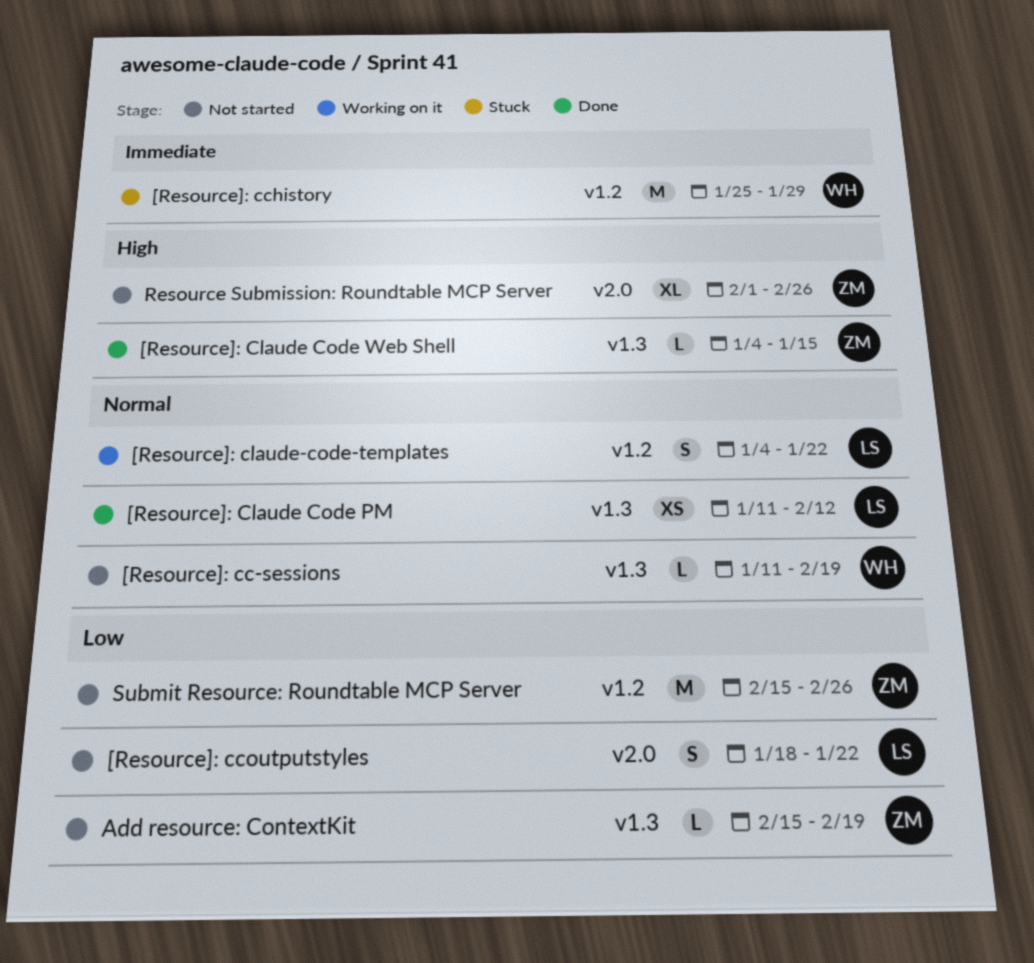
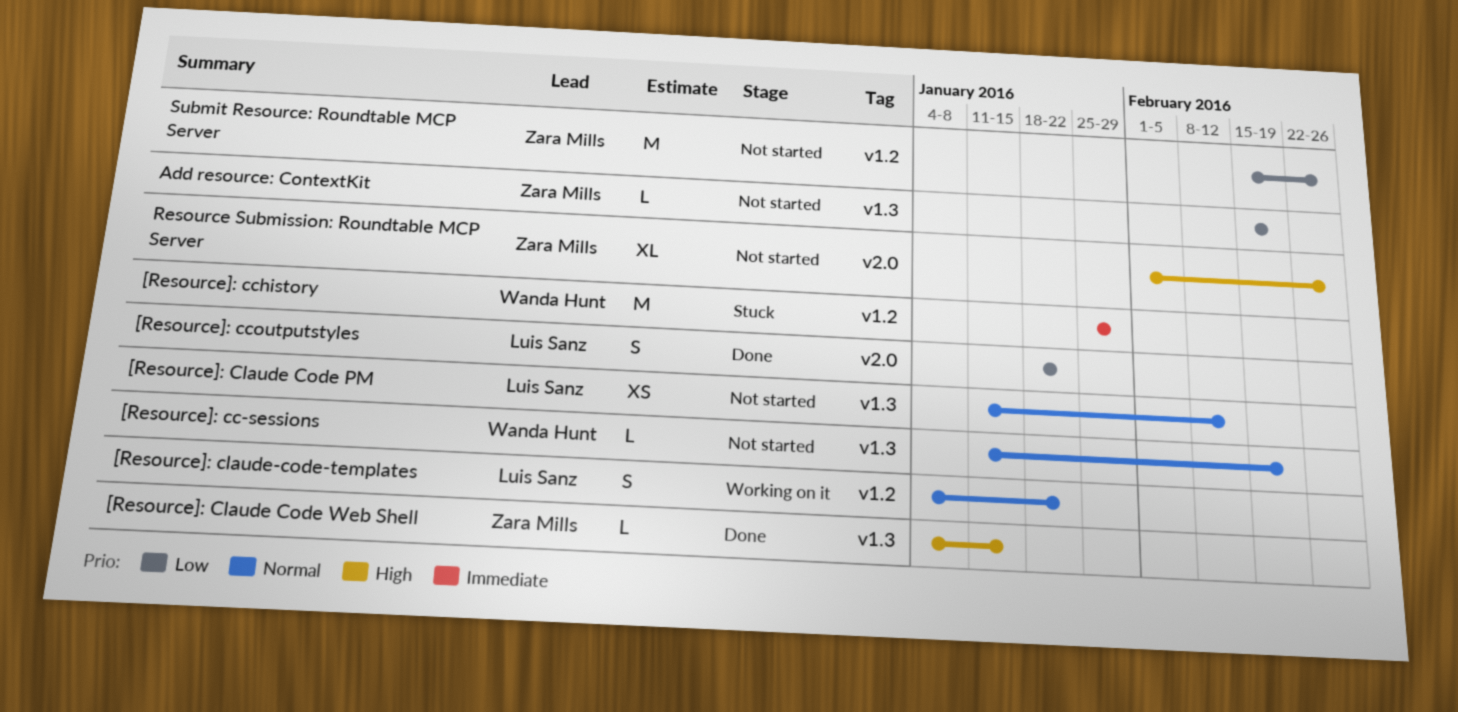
[Resource]: ccoutputstyles, status: Not started -> Done
[Resource]: Claude Code PM, status: Done -> Not started

